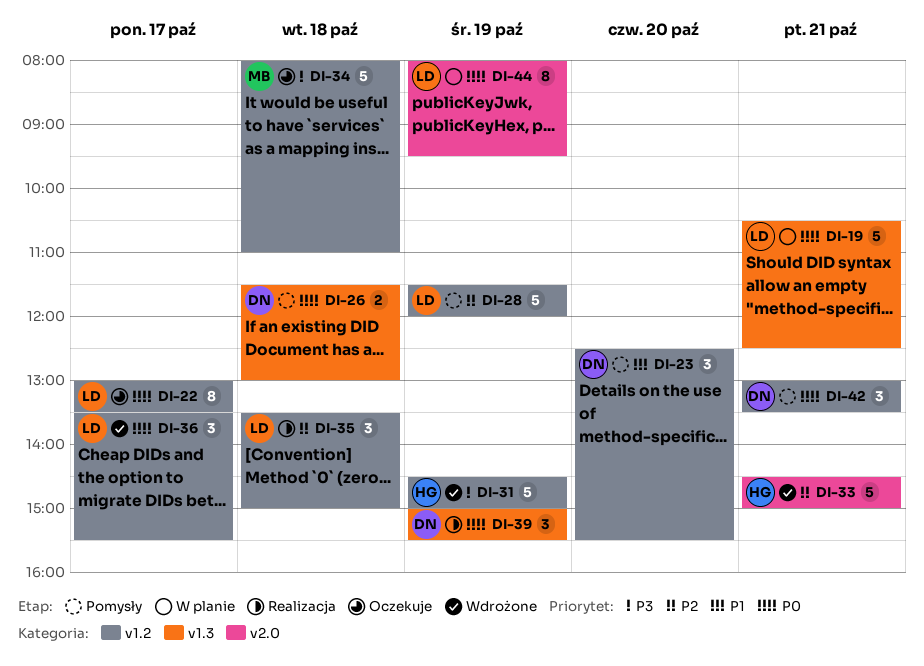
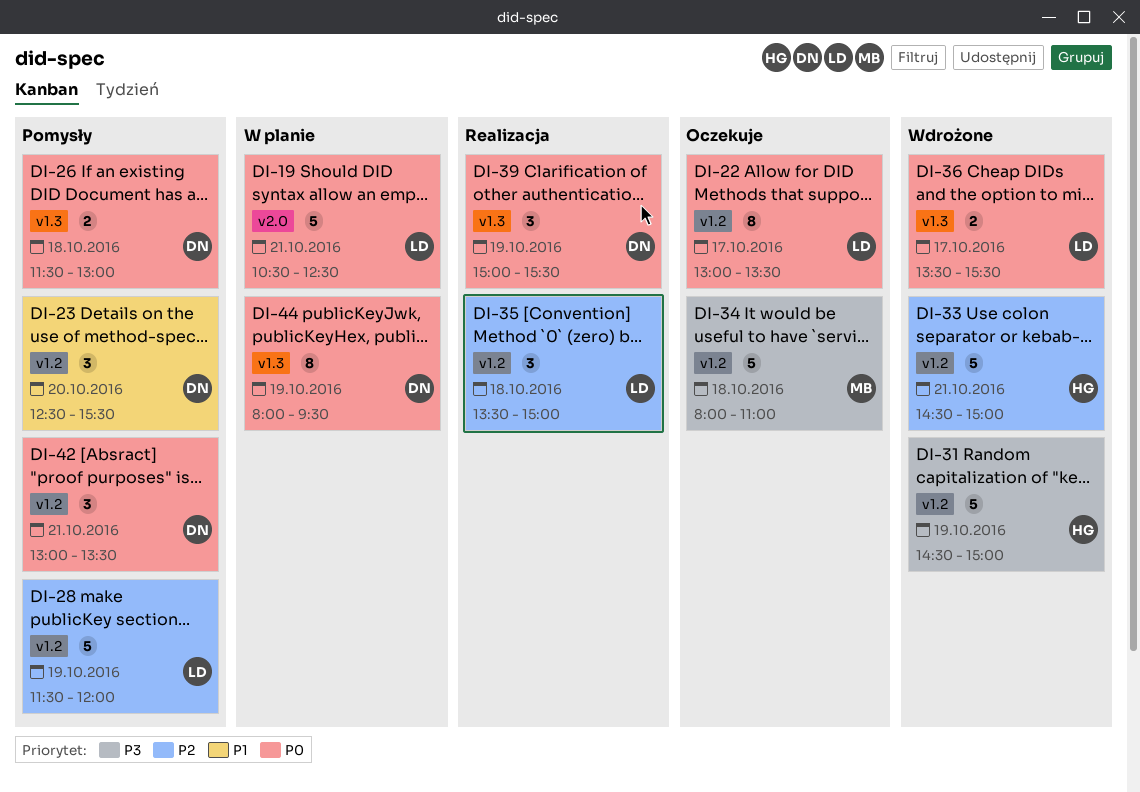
DI-19, label: v1.3 -> v2.0
DI-33, label: v2.0 -> v1.2
DI-36, label: v1.2 -> v1.3
DI-36, estimate: 3 -> 2
DI-44, owner: LD -> DN
DI-44, label: v2.0 -> v1.3

